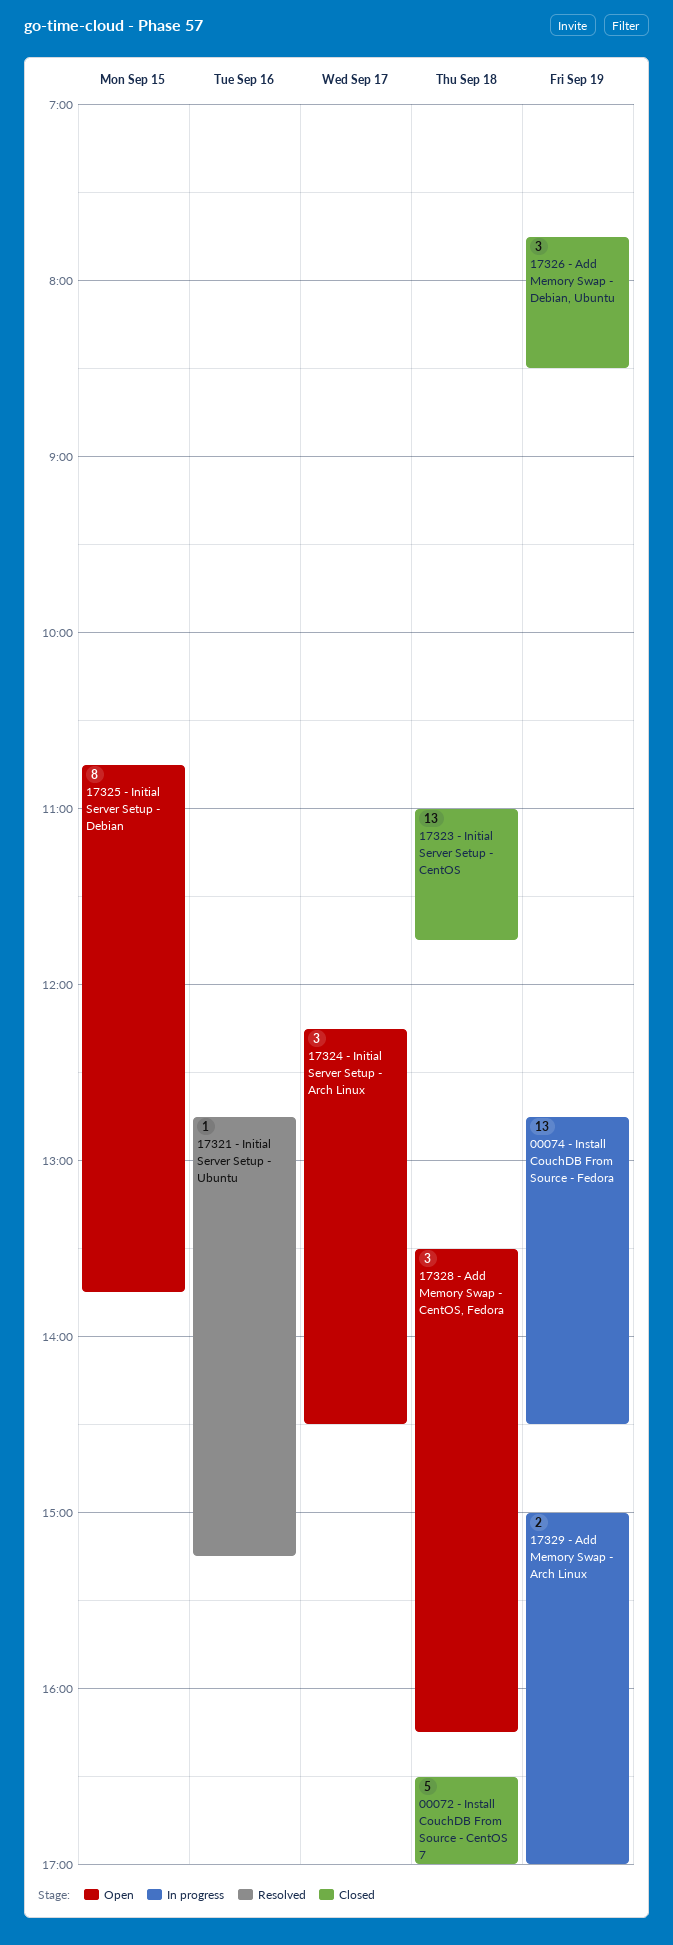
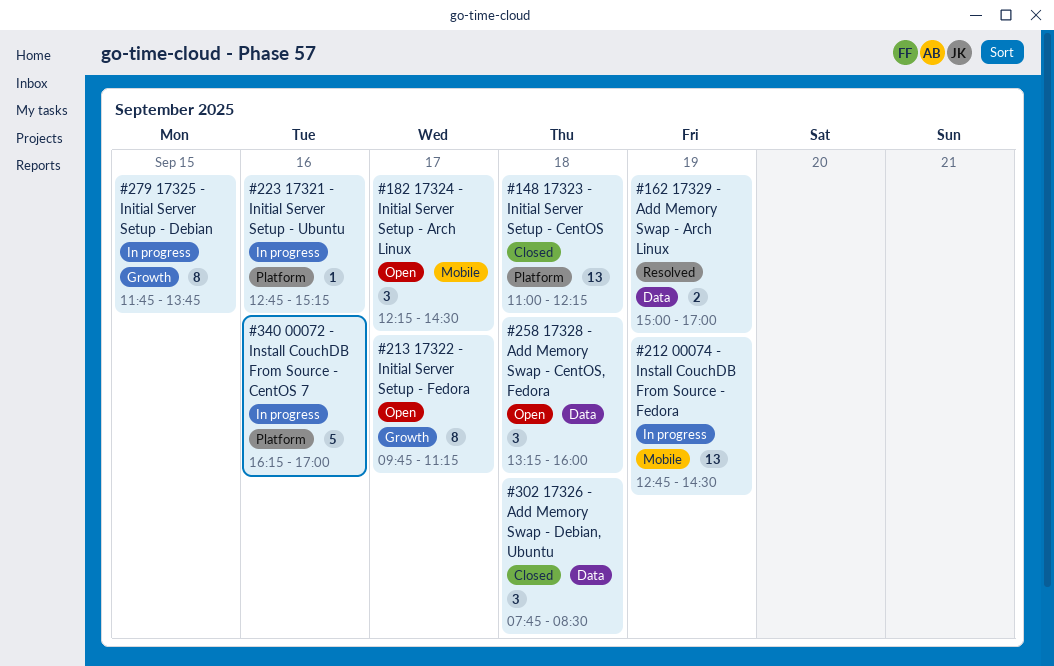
00072 - Install CouchDB From Source - CentOS 7, status: Closed -> In progress
00072 - Install CouchDB From Source - CentOS 7, day: Sep 18 -> Sep 16
00072 - Install CouchDB From Source - CentOS 7, begins: 16:30 -> 16:15
17321 - Initial Server Setup - Ubuntu, status: Resolved -> In progress
17322 - Initial Server Setup - Fedora: none -> present
17323 - Initial Server Setup - CentOS, ends: 11:45 -> 12:15
17325 - Initial Server Setup - Debian, status: Open -> In progress
17325 - Initial Server Setup - Debian, begins: 10:45 -> 11:45
17326 - Add Memory Swap - Debian, Ubuntu, day: Sep 19 -> Sep 18
17328 - Add Memory Swap - CentOS, Fedora, begins: 13:30 -> 13:15
17328 - Add Memory Swap - CentOS, Fedora, ends: 16:15 -> 16:00
17329 - Add Memory Swap - Arch Linux, status: In progress -> Resolved

